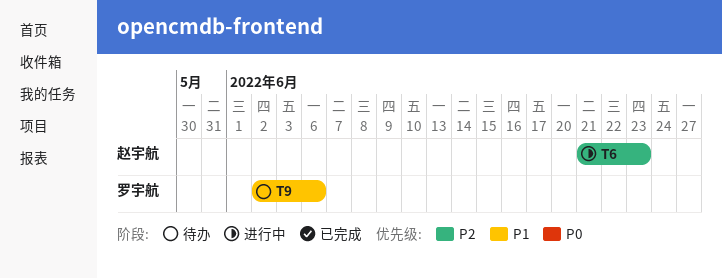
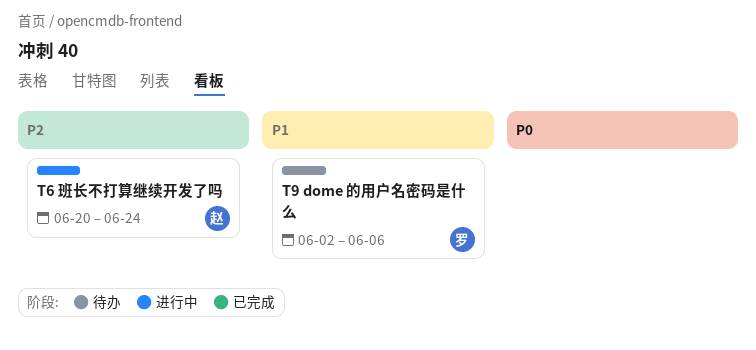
T6, start: Jun 21 -> Jun 20
T6, due: Jun 23 -> Jun 24

